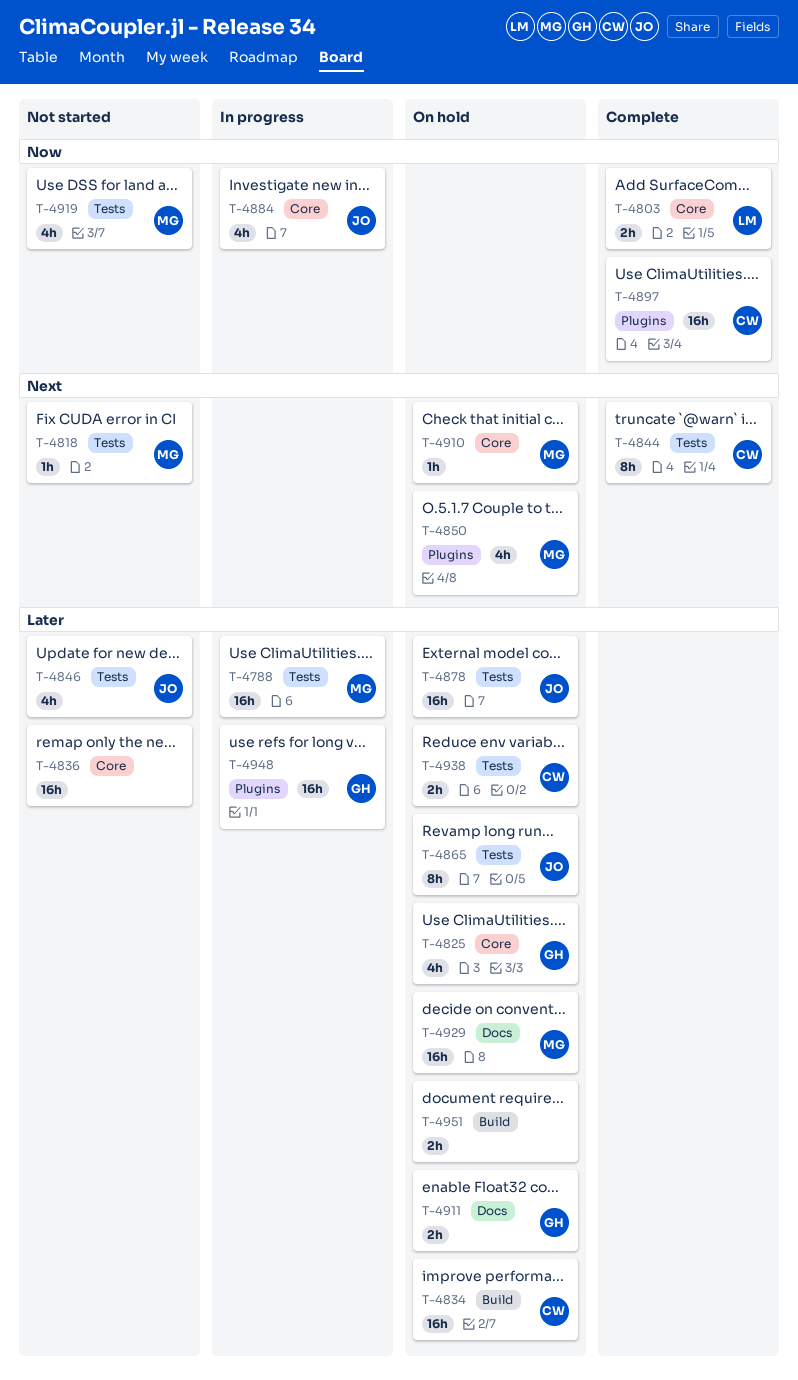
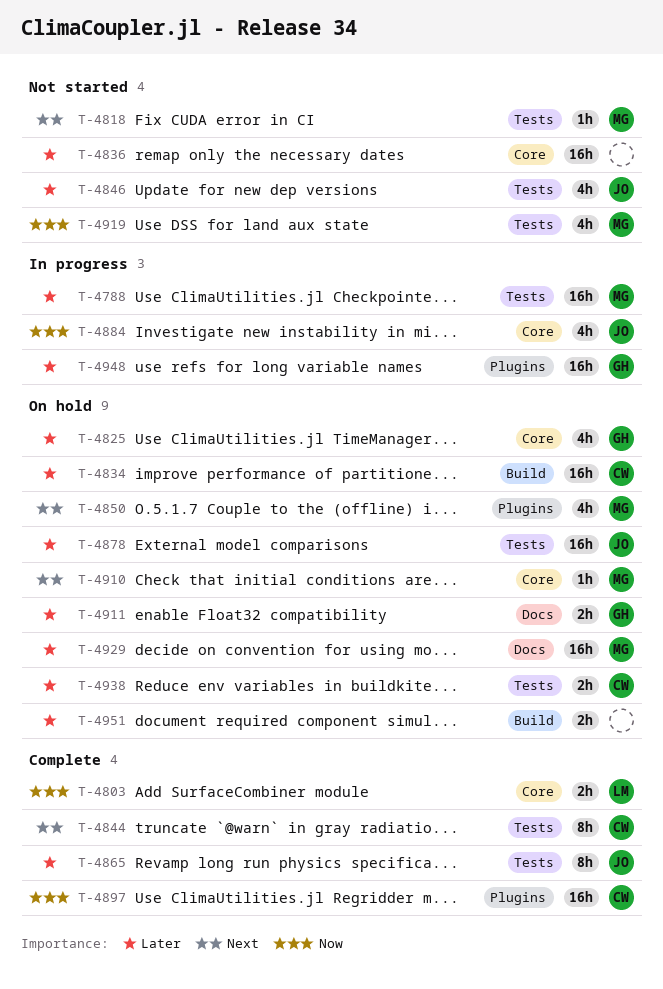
T-4865, status: On hold -> Complete

